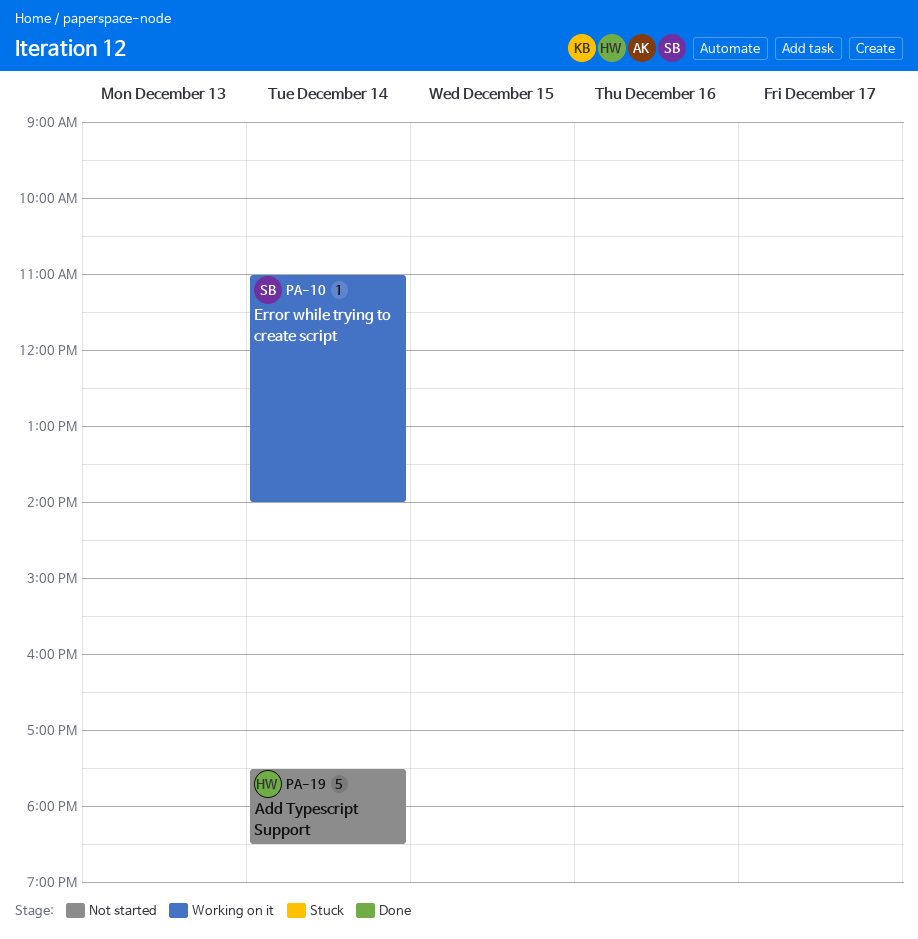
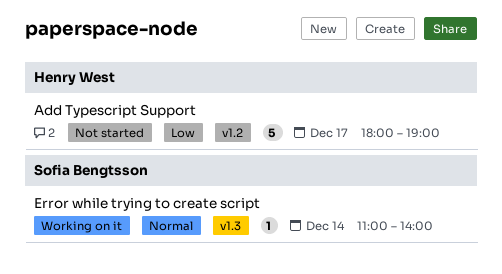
Add Typescript Support, day: Dec 14 -> Dec 17
Add Typescript Support, begins: 17:30 -> 18:00
Add Typescript Support, ends: 18:30 -> 19:00

